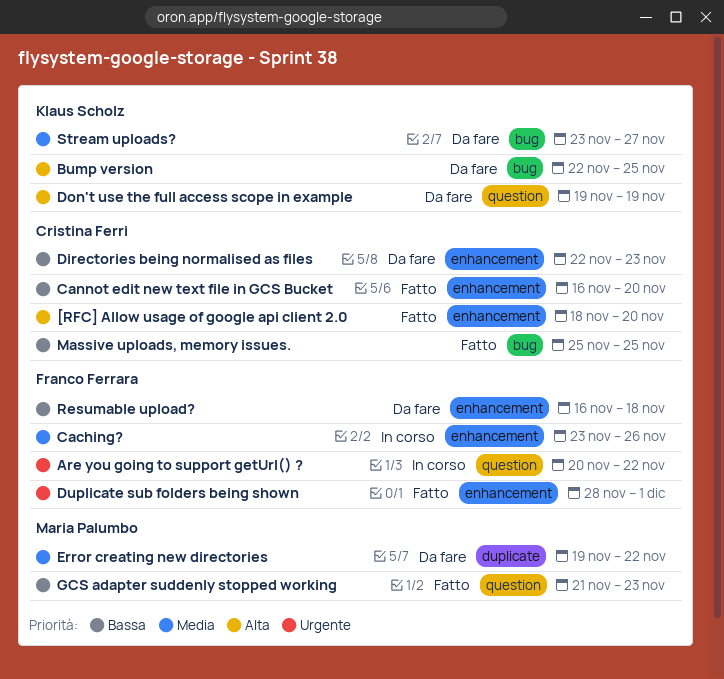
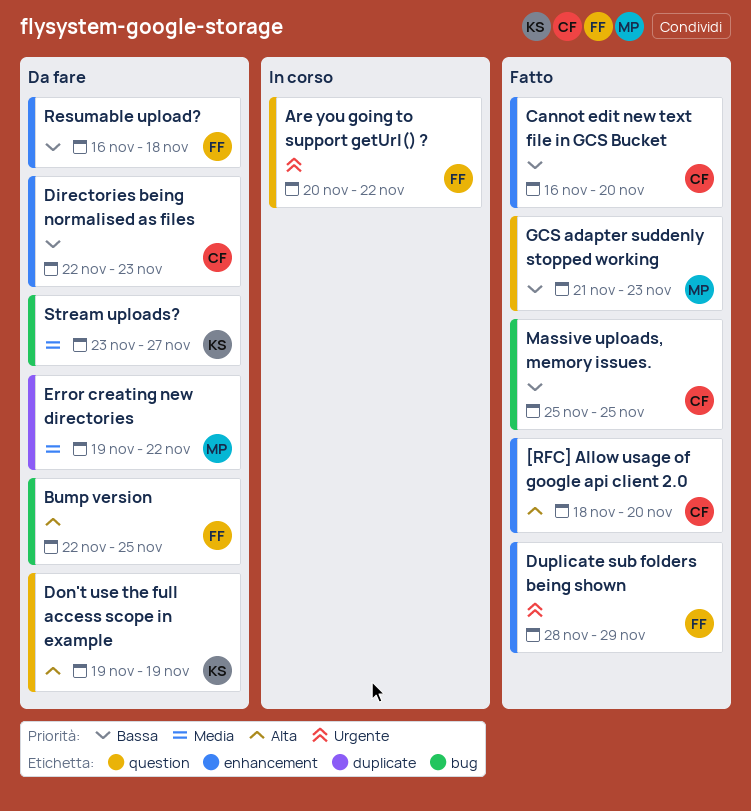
Bump version, owner: Klaus Scholz -> Franco Ferrara
Caching?: present -> none
Duplicate sub folders being shown, due: Dec 1 -> Nov 29

